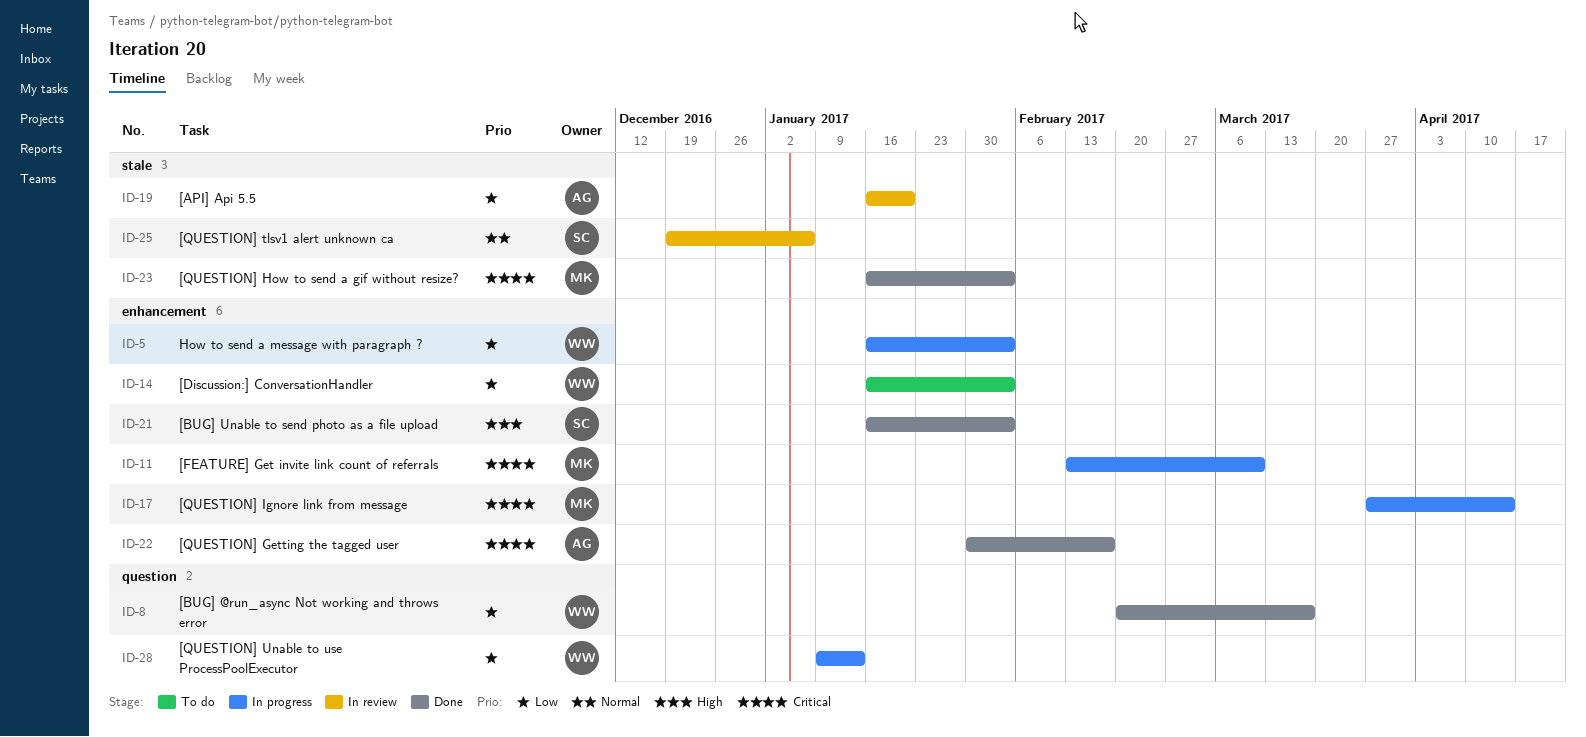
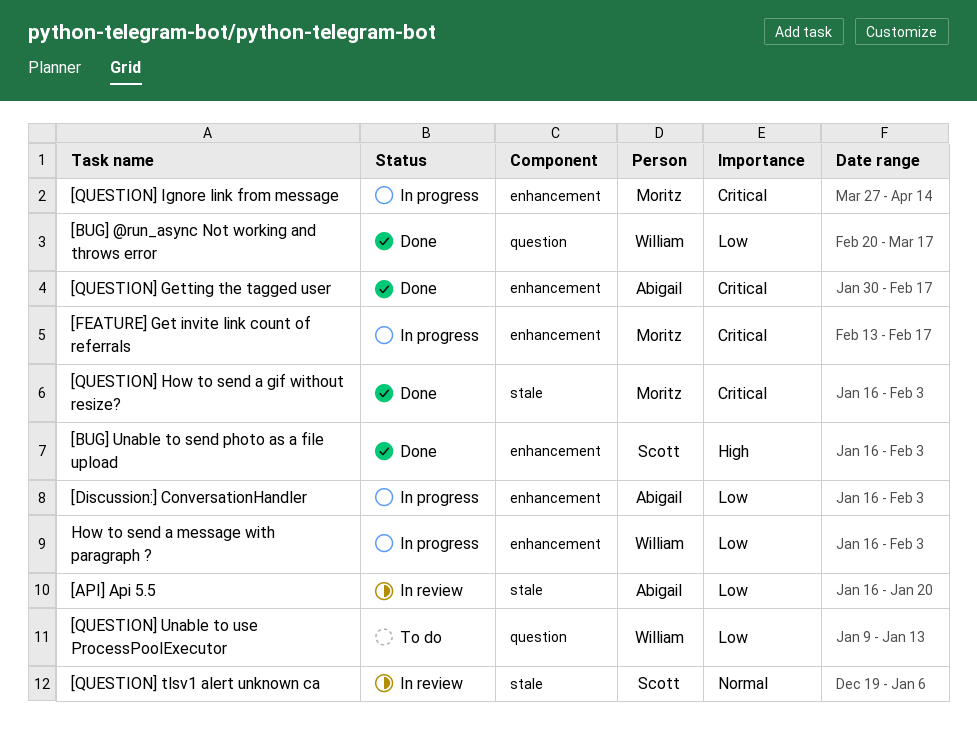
[Discussion:] ConversationHandler, status: To do -> In progress
[Discussion:] ConversationHandler, owner: William -> Abigail
[FEATURE] Get invite link count of referrals, due: Mar 10 -> Feb 17
[QUESTION] Unable to use ProcessPoolExecutor, status: In progress -> To do

